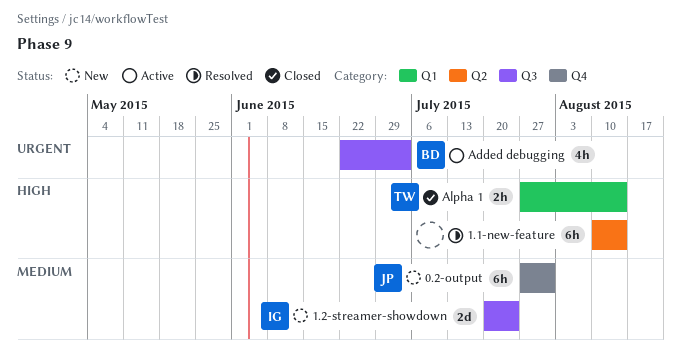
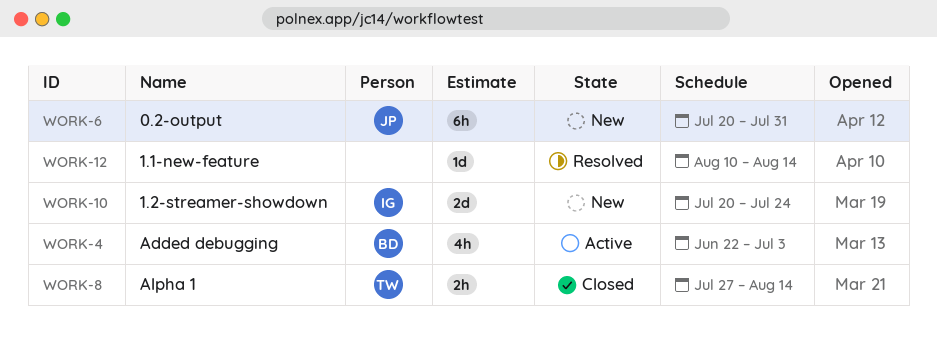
0.2-output, start: Jul 27 -> Jul 20
1.1-new-feature, estimate: 6h -> 1d

